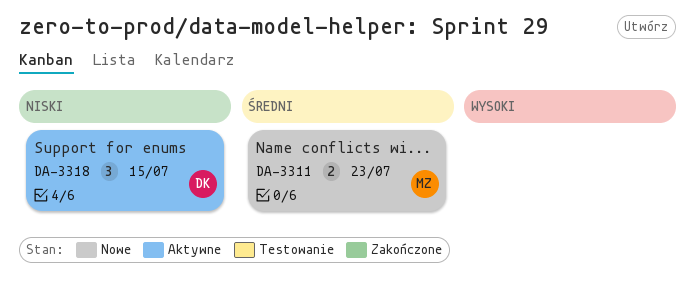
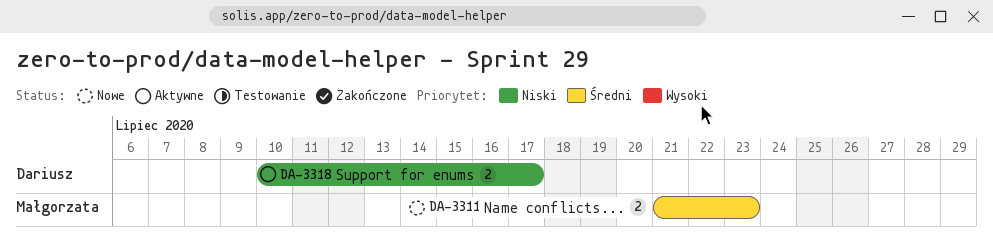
DA-3318, estimate: 3 -> 2
DA-3318, due: Jul 15 -> Jul 17

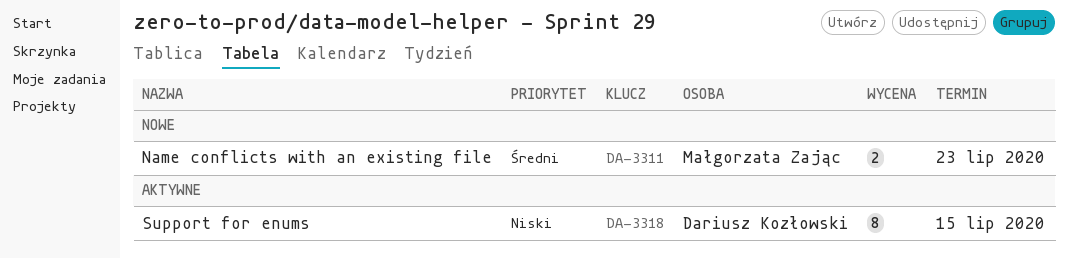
DA-3318, estimate: 2 -> 8
DA-3318, due: Jul 17 -> Jul 15

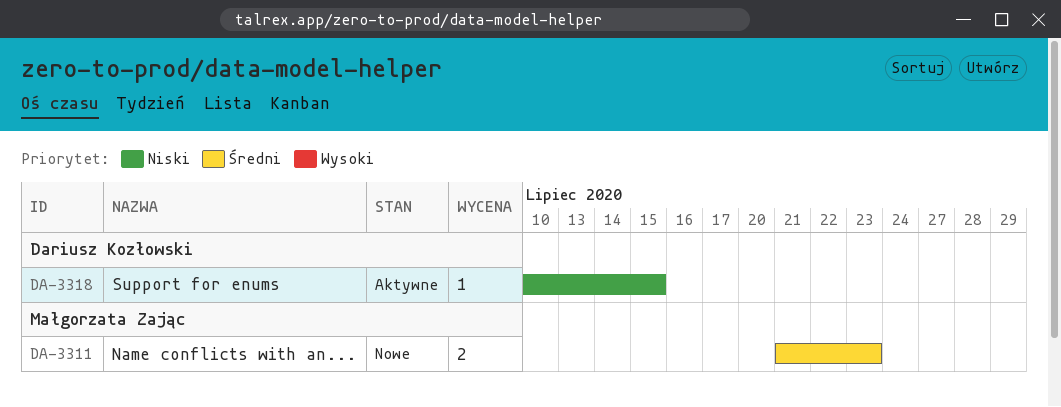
DA-3318, estimate: 8 -> 1

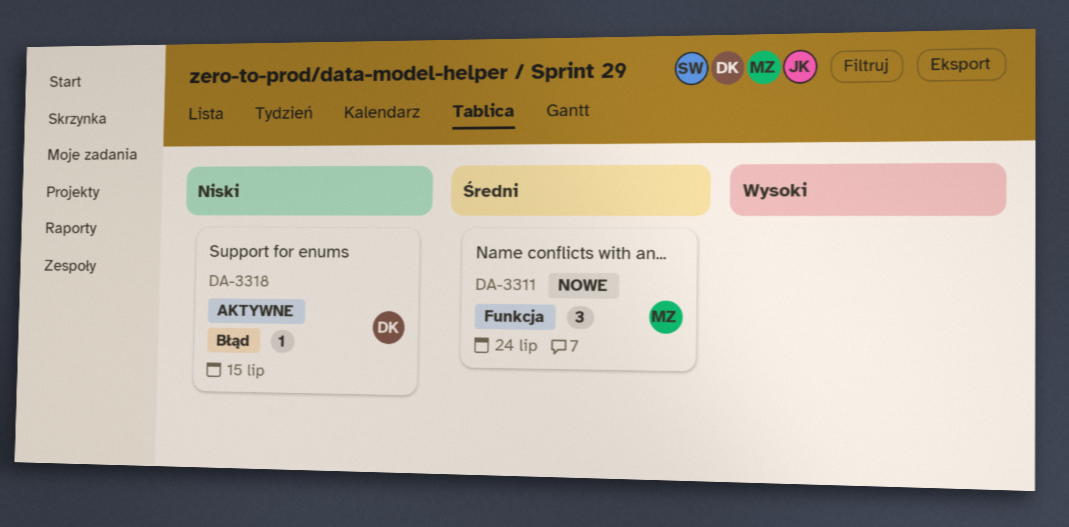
DA-3311, estimate: 2 -> 3
DA-3311, due: Jul 23 -> Jul 24

